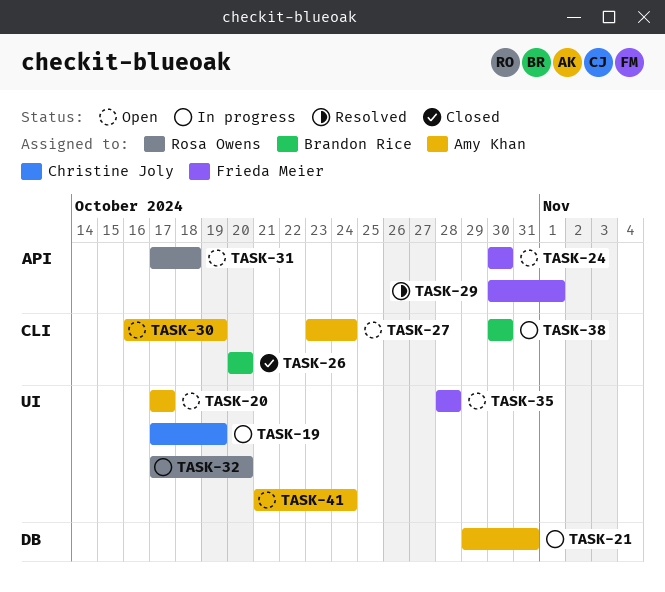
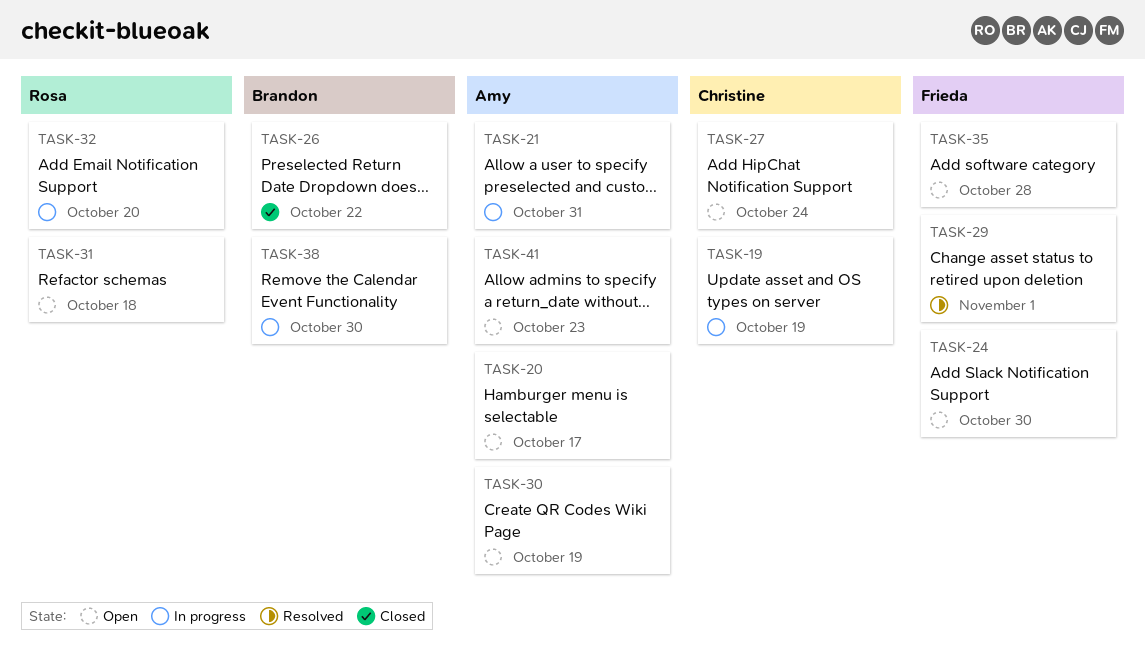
TASK-26, due: Oct 20 -> Oct 22
TASK-27, owner: Amy Khan -> Christine Joly
TASK-41, due: Oct 24 -> Oct 23

